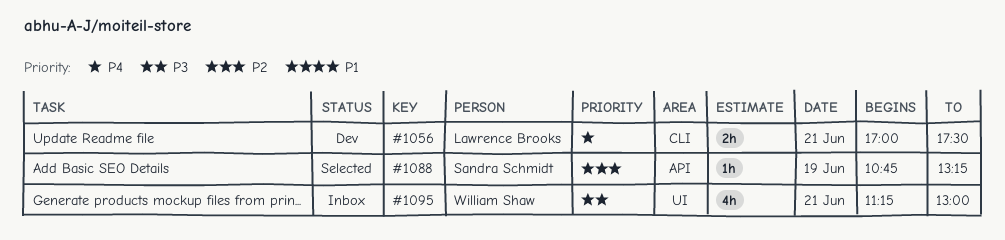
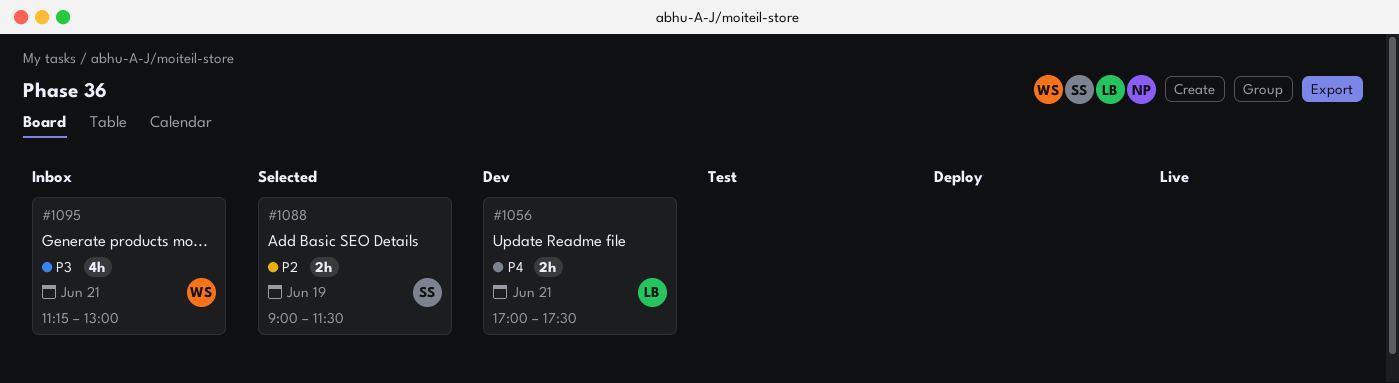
#1088, estimate: 1h -> 2h
#1088, begins: 10:45 -> 09:00
#1088, ends: 13:15 -> 11:30

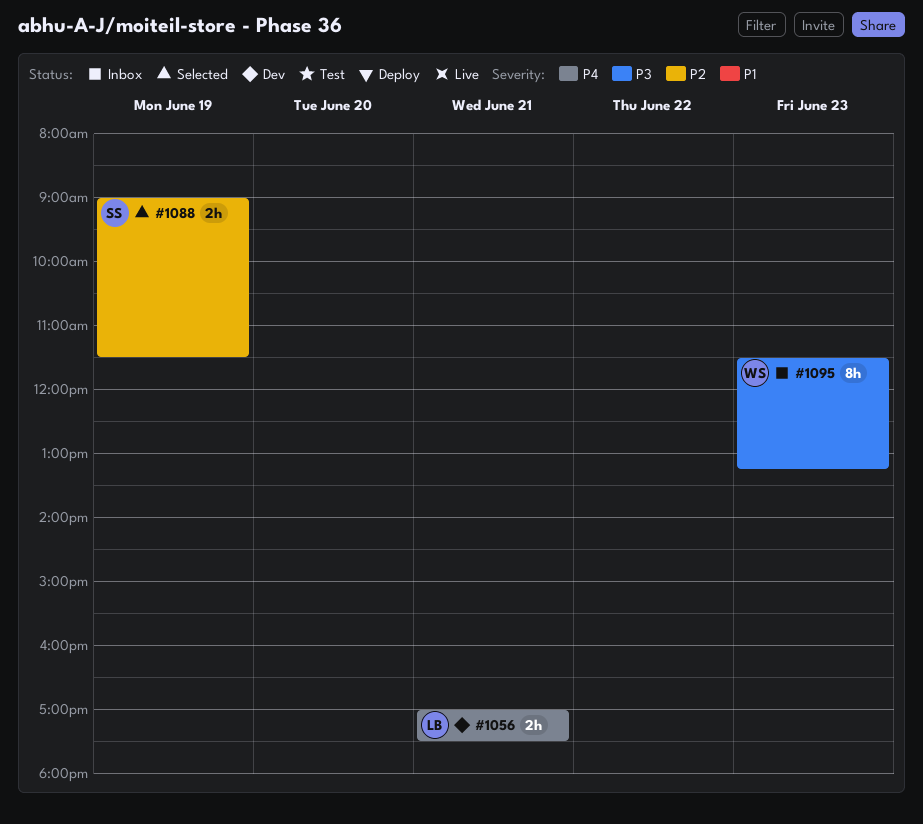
#1095, estimate: 4h -> 8h
#1095, day: Jun 21 -> Jun 23
#1095, begins: 11:15 -> 11:30
#1095, ends: 13:00 -> 13:15

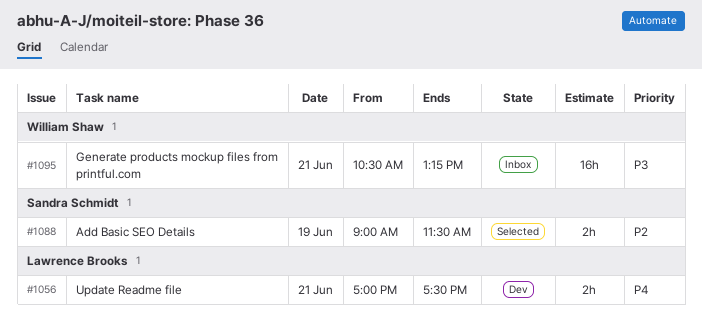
#1095, estimate: 8h -> 16h
#1095, day: Jun 23 -> Jun 21
#1095, begins: 11:30 -> 10:30

